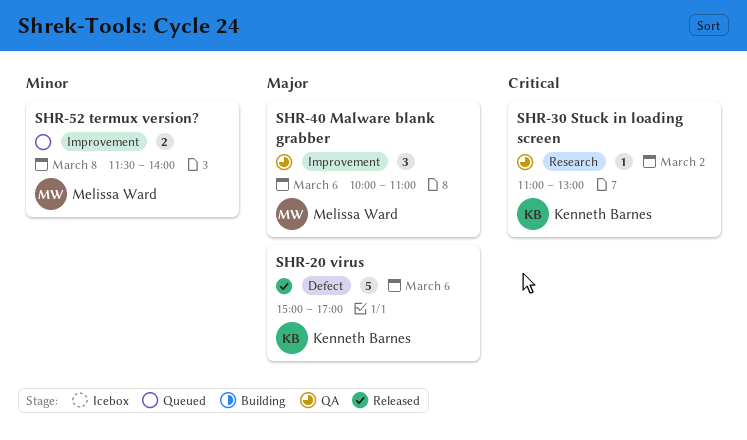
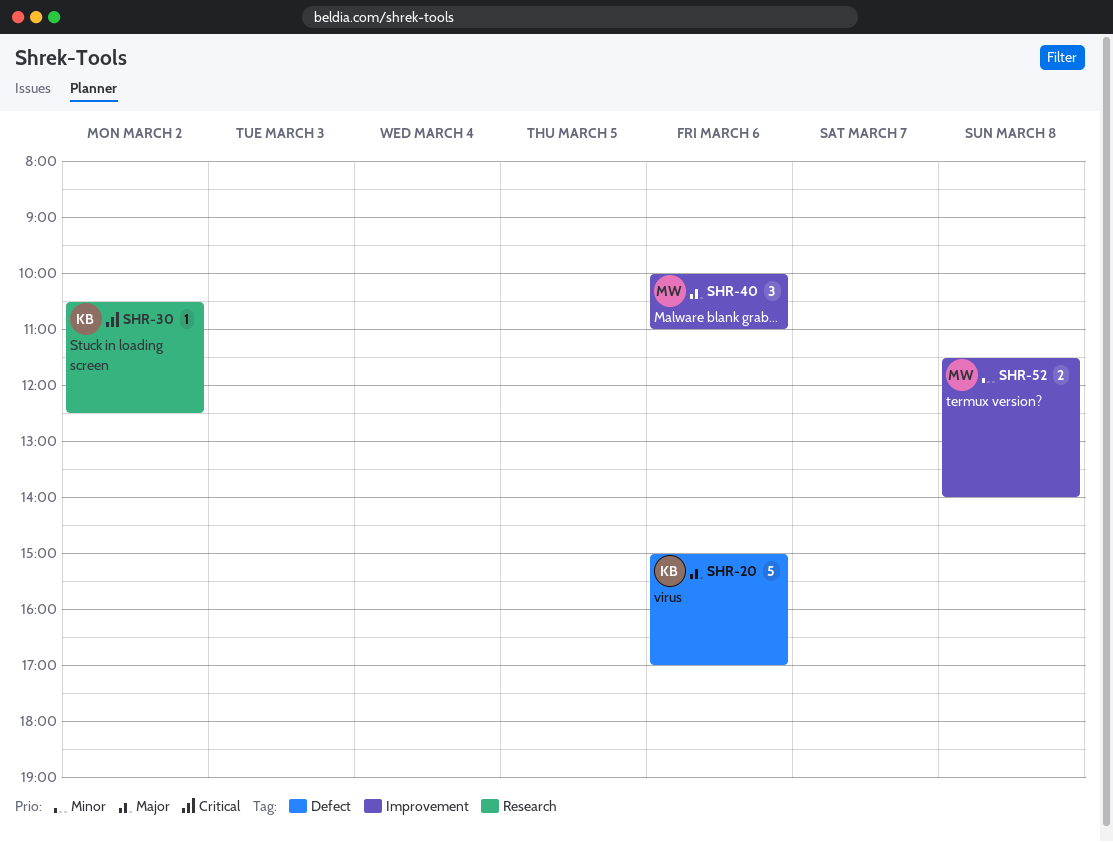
SHR-30, begins: 11:00 -> 10:30
SHR-30, ends: 13:00 -> 12:30

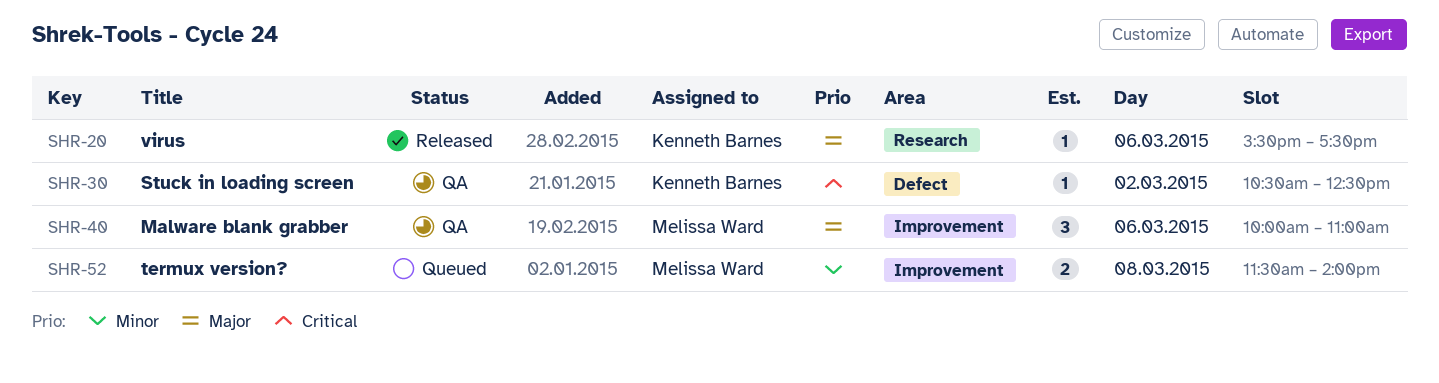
SHR-20, label: Defect -> Research
SHR-20, estimate: 5 -> 1
SHR-20, begins: 15:00 -> 15:30
SHR-20, ends: 17:00 -> 17:30
SHR-30, label: Research -> Defect

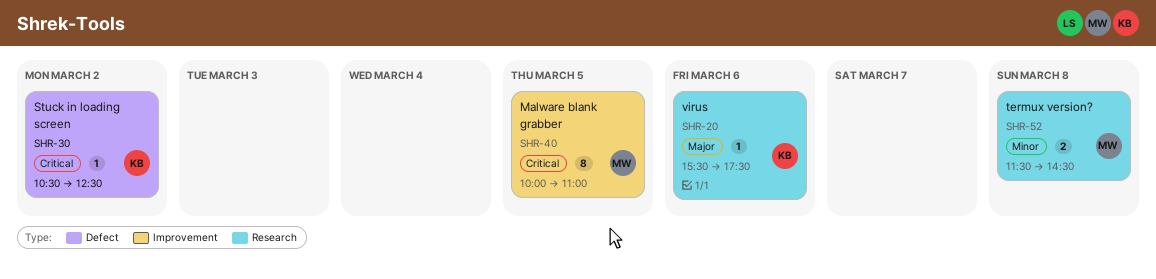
SHR-40, priority: Major -> Critical
SHR-40, estimate: 3 -> 8
SHR-40, day: Mar 6 -> Mar 5
SHR-52, label: Improvement -> Research
SHR-52, ends: 14:00 -> 14:30

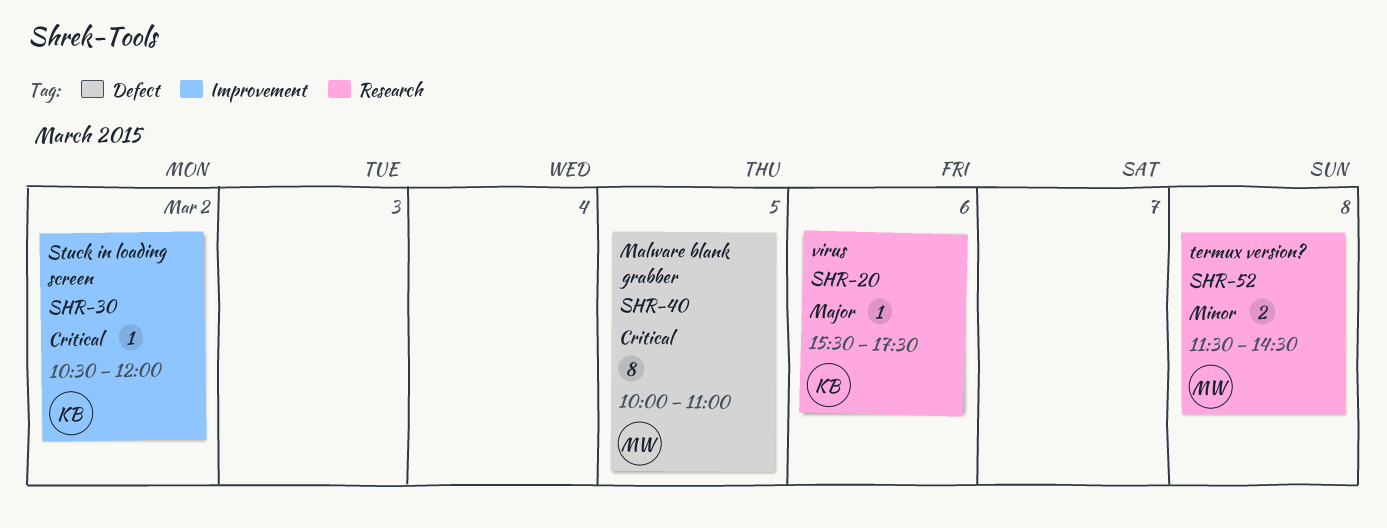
SHR-30, label: Defect -> Improvement
SHR-30, ends: 12:30 -> 12:00
SHR-40, label: Improvement -> Defect

